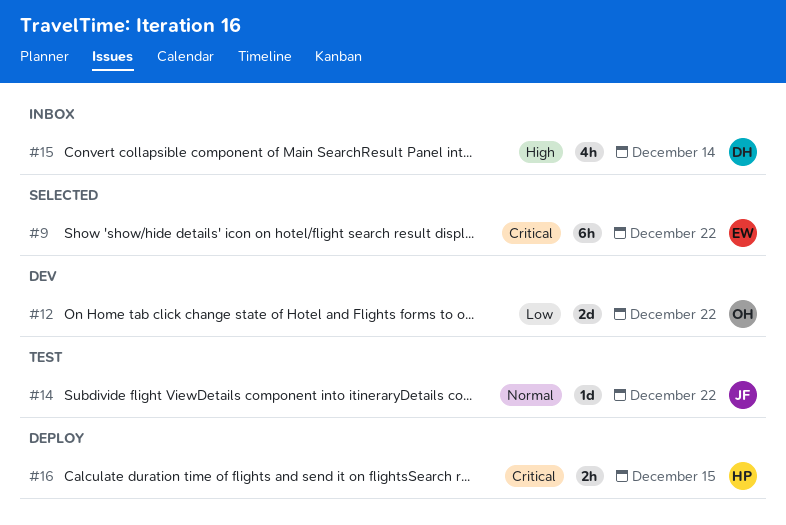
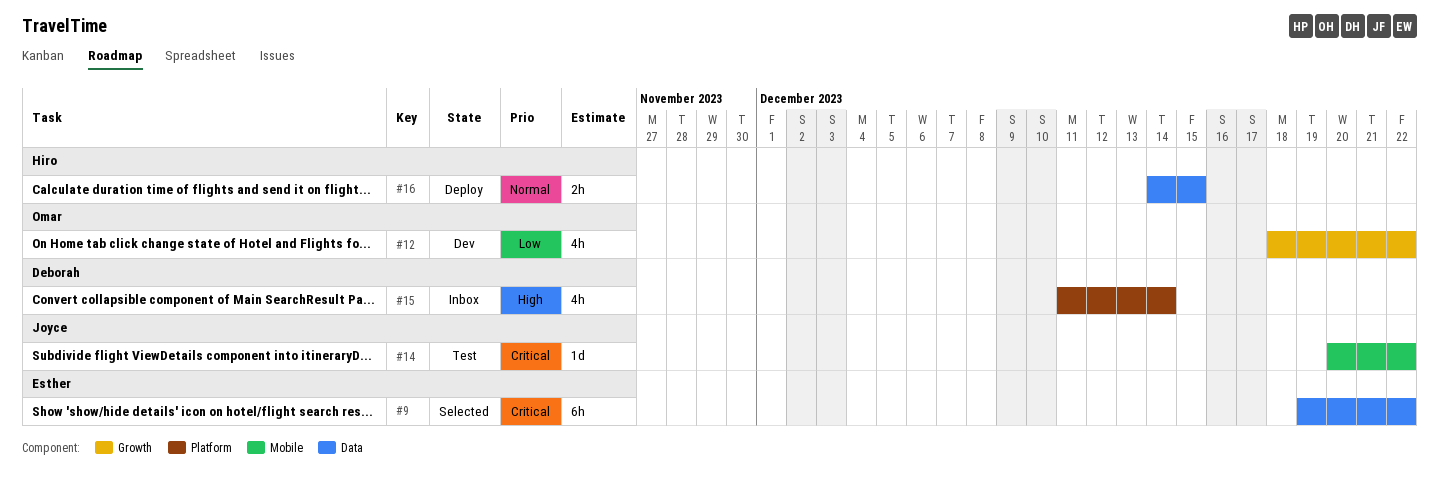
#12, estimate: 2d -> 4h
#14, priority: Normal -> Critical
#16, priority: Critical -> Normal

